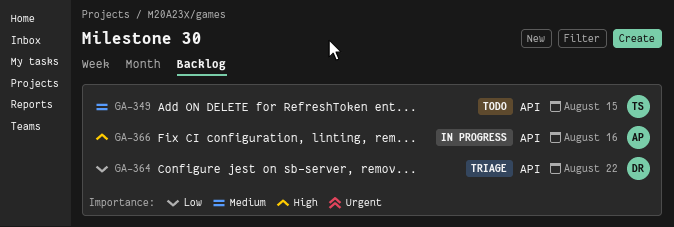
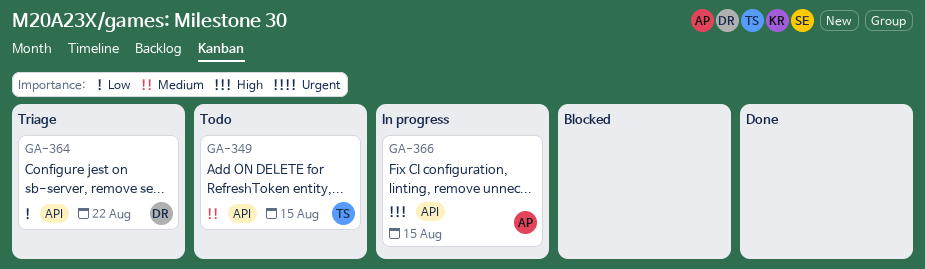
GA-366, due: Aug 16 -> Aug 15

